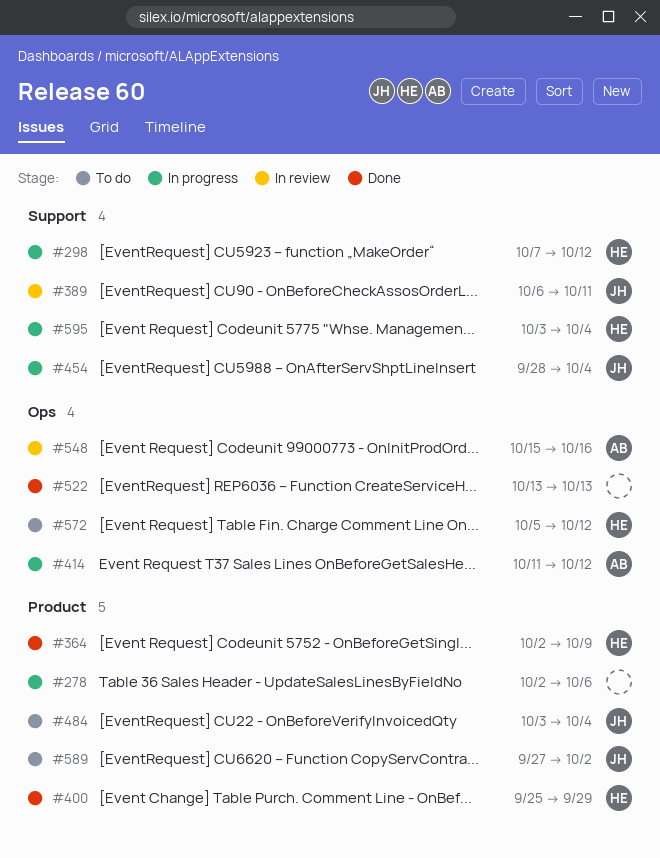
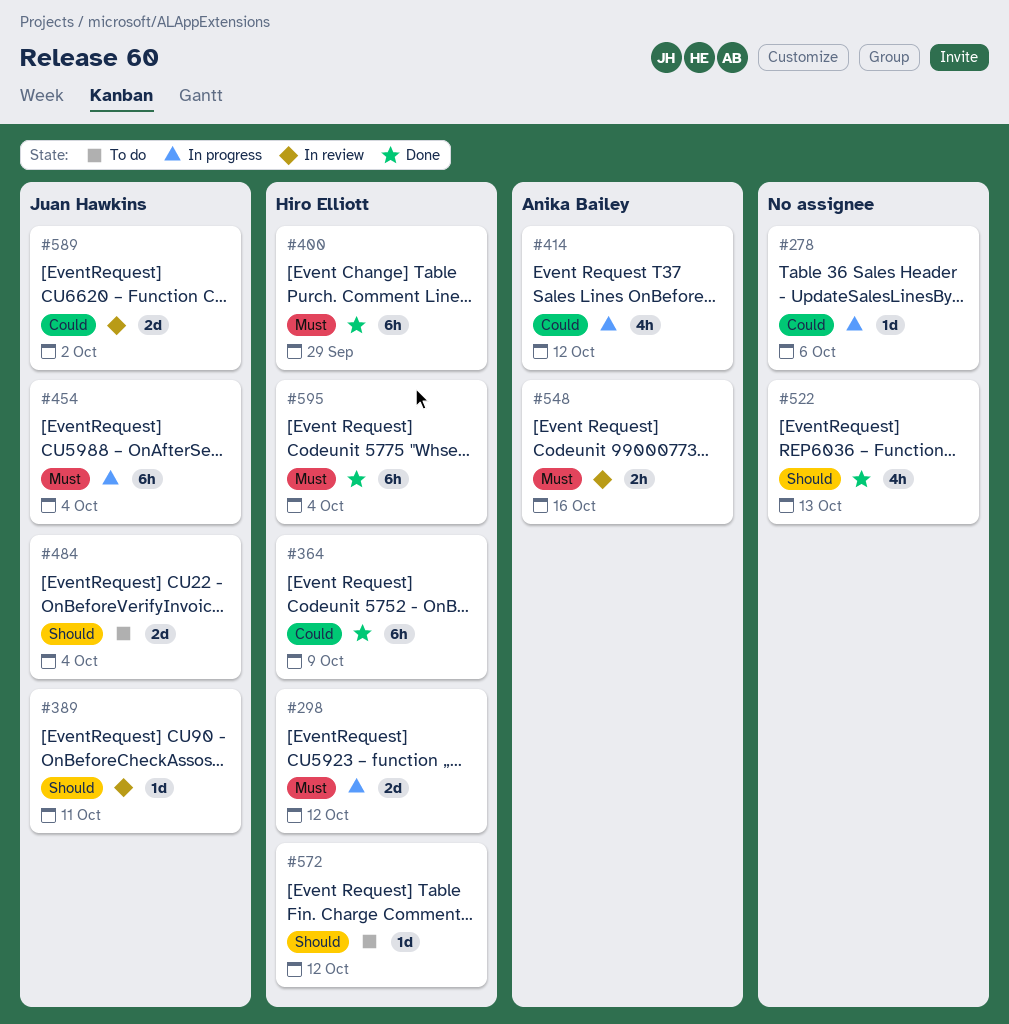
#589, status: To do -> In review
#595, status: In progress -> Done

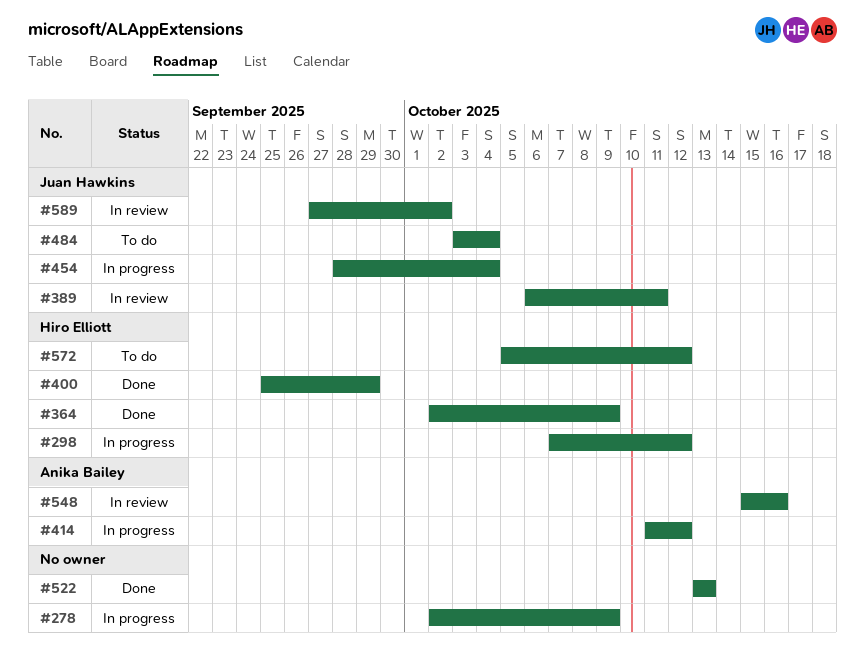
#278, due: Oct 6 -> Oct 9
#595: present -> none

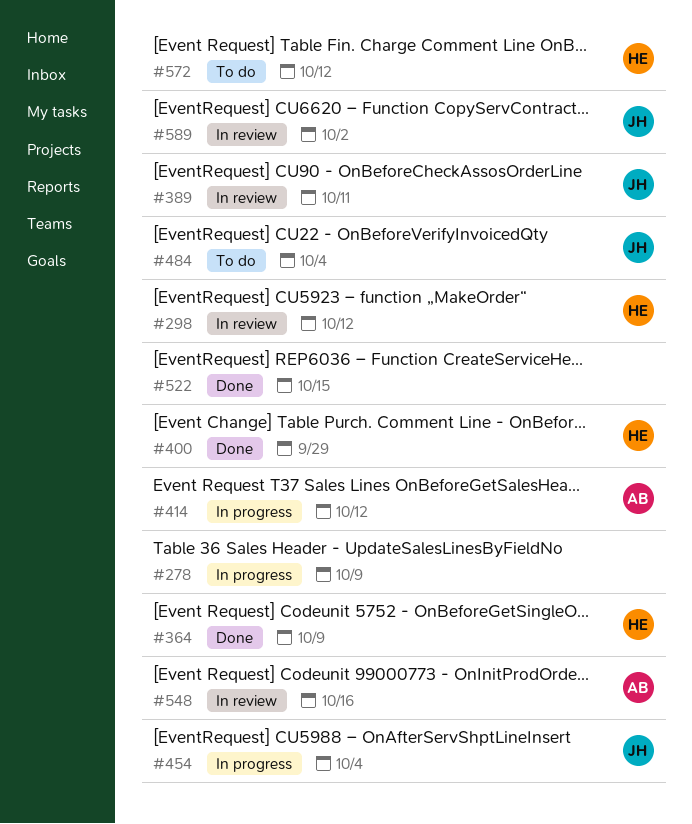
#298, status: In progress -> In review
#522, due: Oct 13 -> Oct 15

